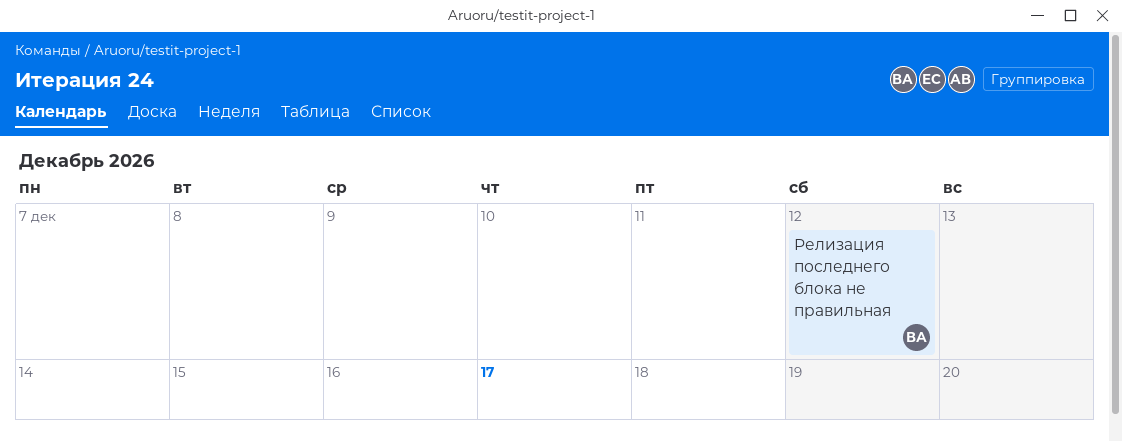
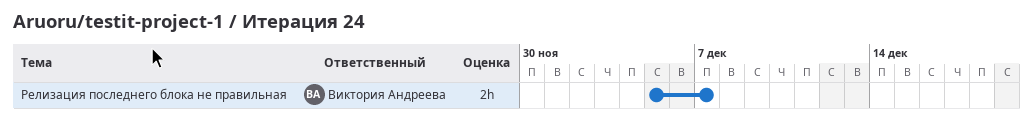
Релизация последнего блока не правильная, due: Dec 12 -> Dec 7

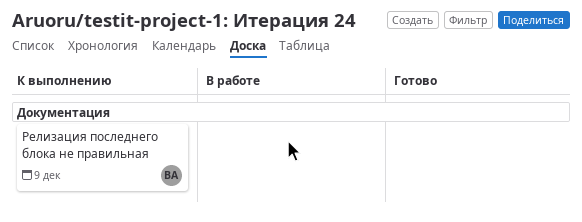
Релизация последнего блока не правильная, due: Dec 7 -> Dec 9

